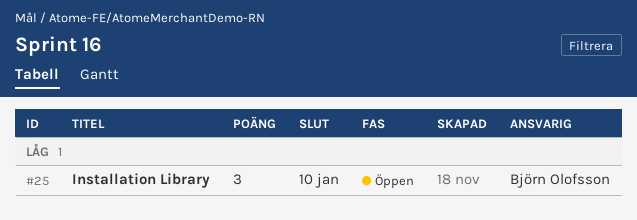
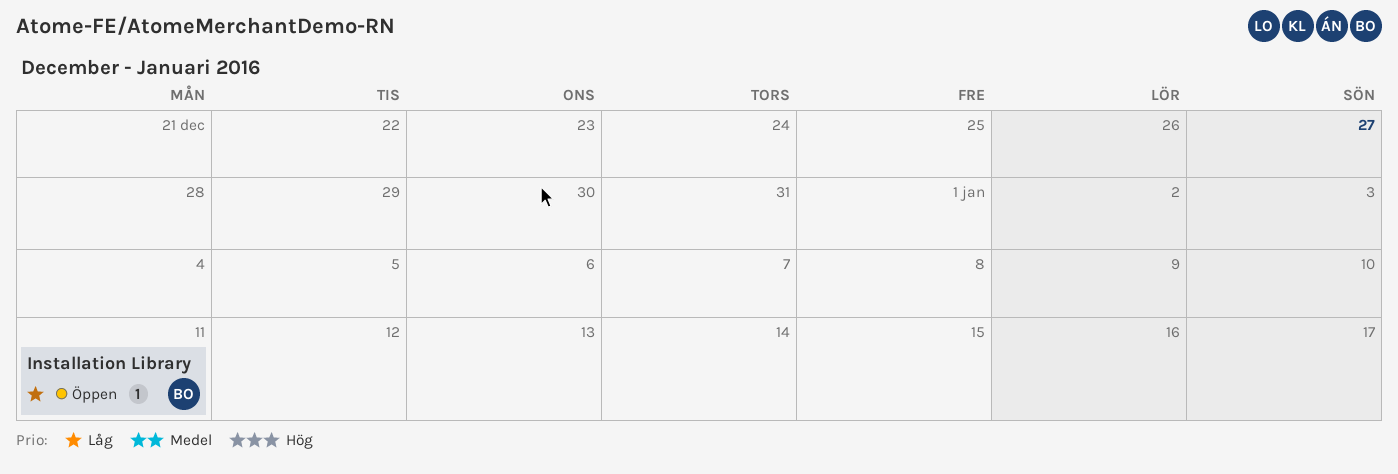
Installation Library, estimate: 3 -> 1
Installation Library, due: Jan 10 -> Jan 11

